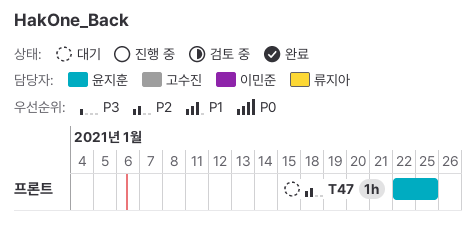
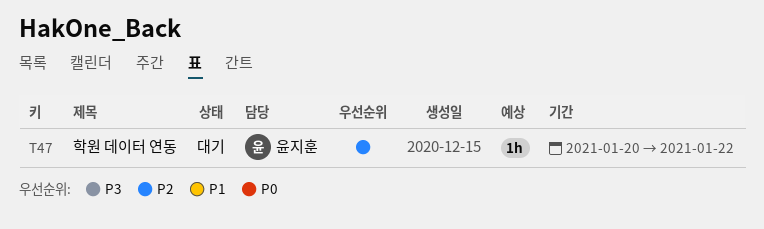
T47, start: Jan 22 -> Jan 20
T47, due: Jan 25 -> Jan 22

